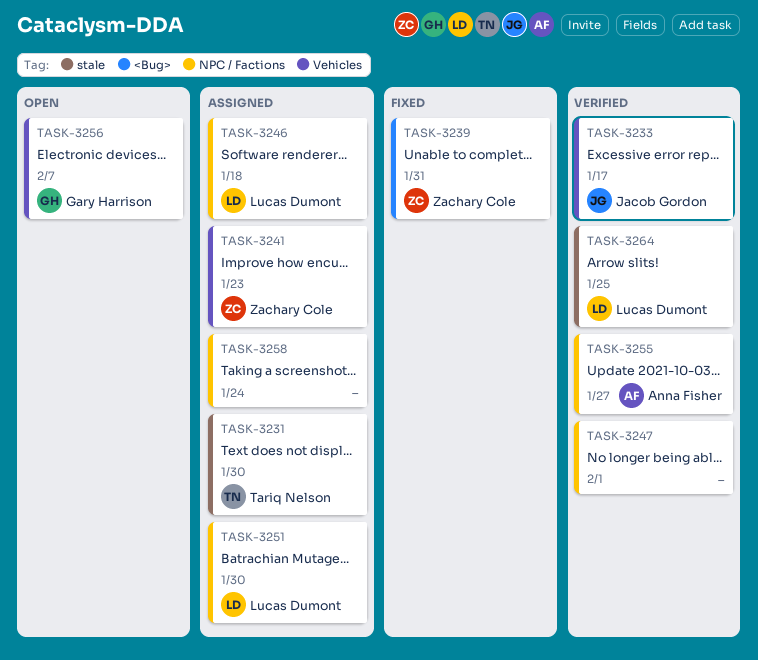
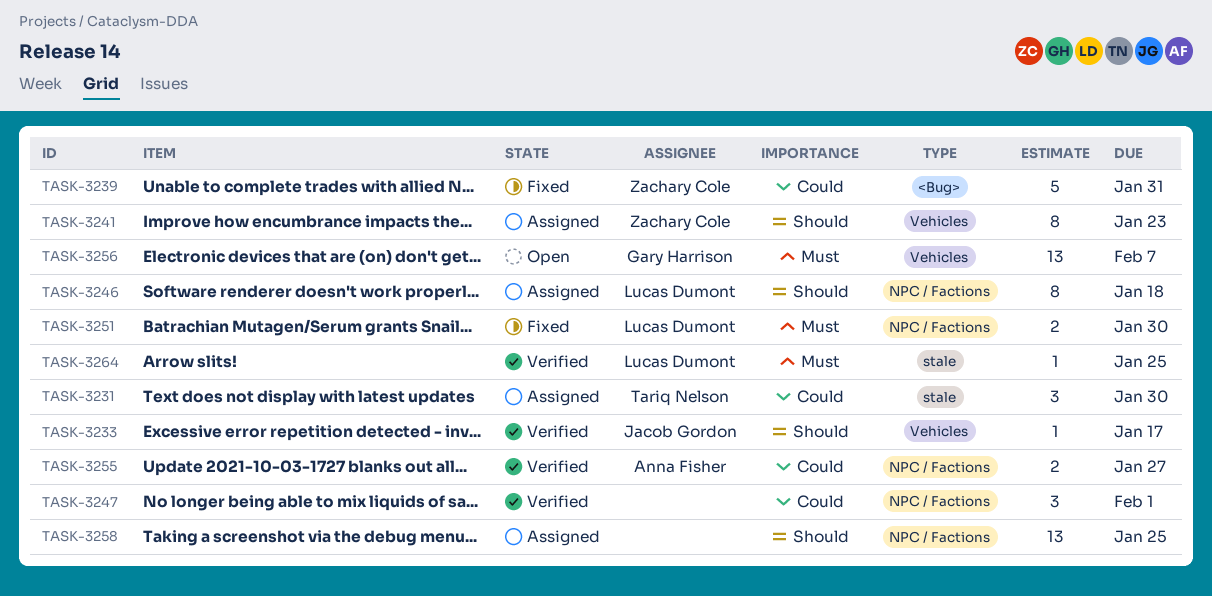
TASK-3251, status: Assigned -> Fixed
TASK-3258, due: Jan 24 -> Jan 25

